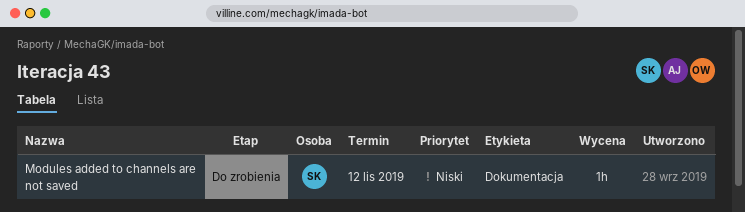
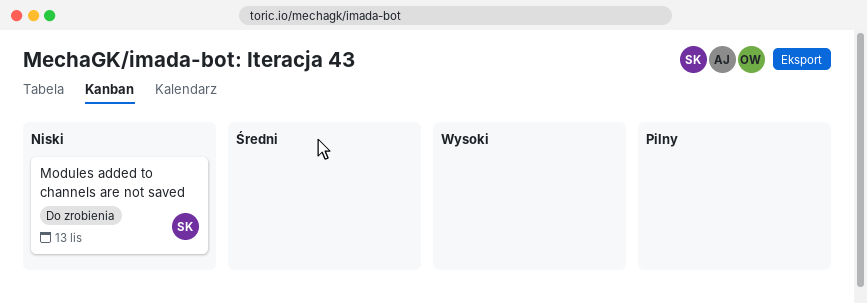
Modules added to channels are not saved, due: Nov 12 -> Nov 13

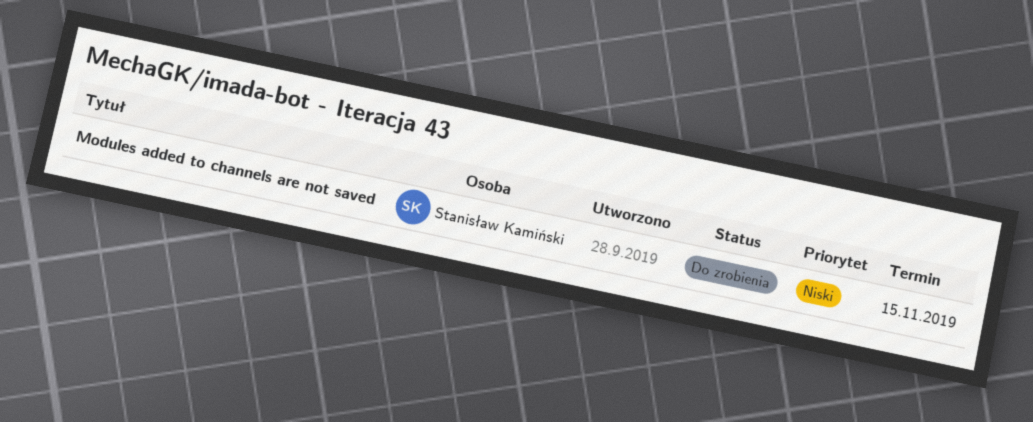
Modules added to channels are not saved, due: Nov 13 -> Nov 15

